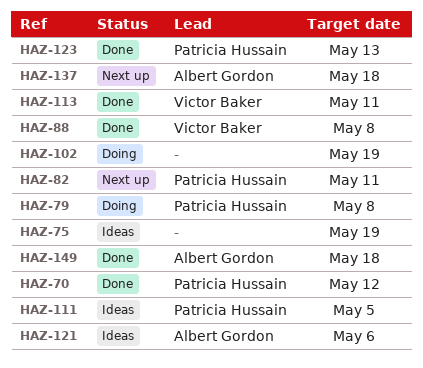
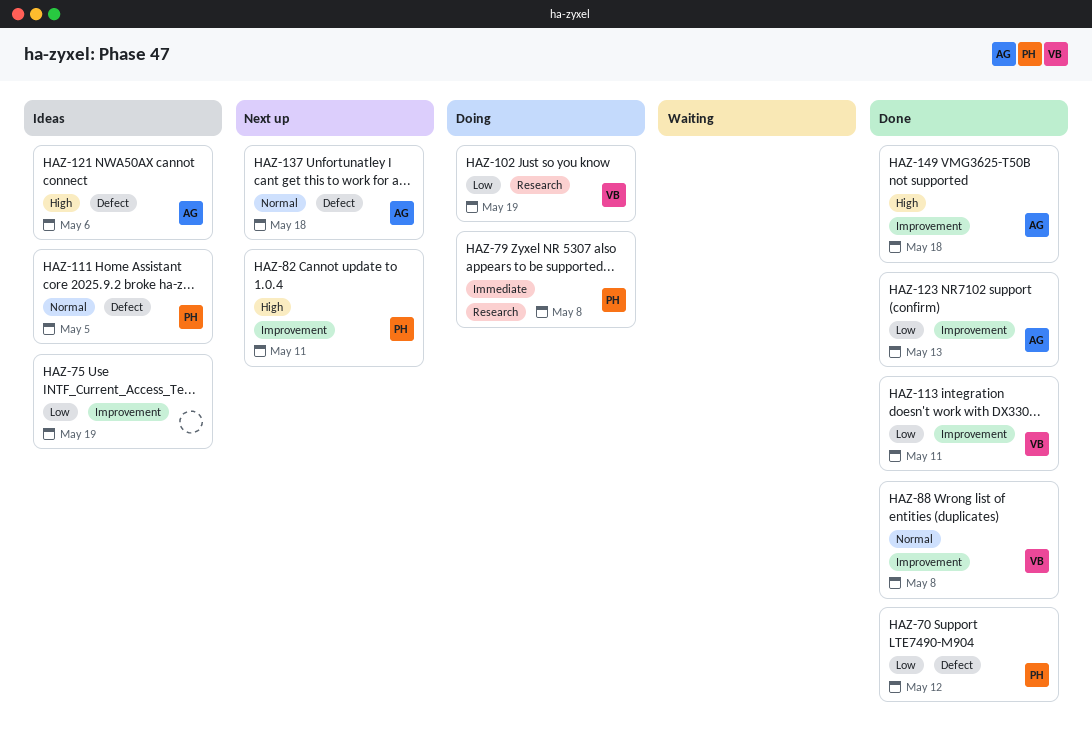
HAZ-102, owner: none -> Victor Baker
HAZ-123, owner: Patricia Hussain -> Albert Gordon

